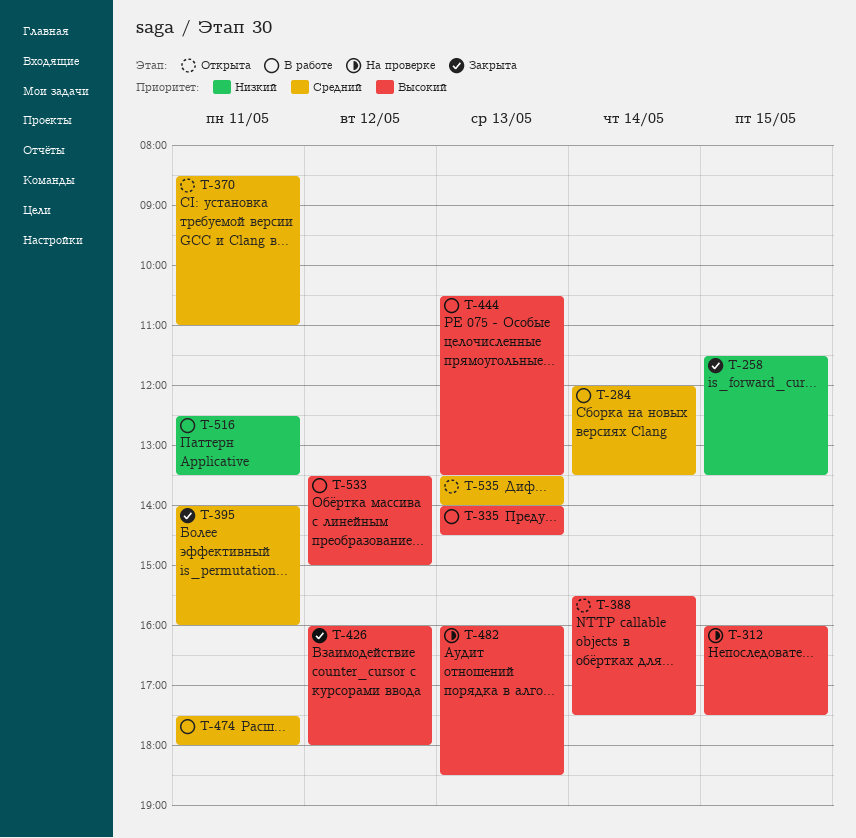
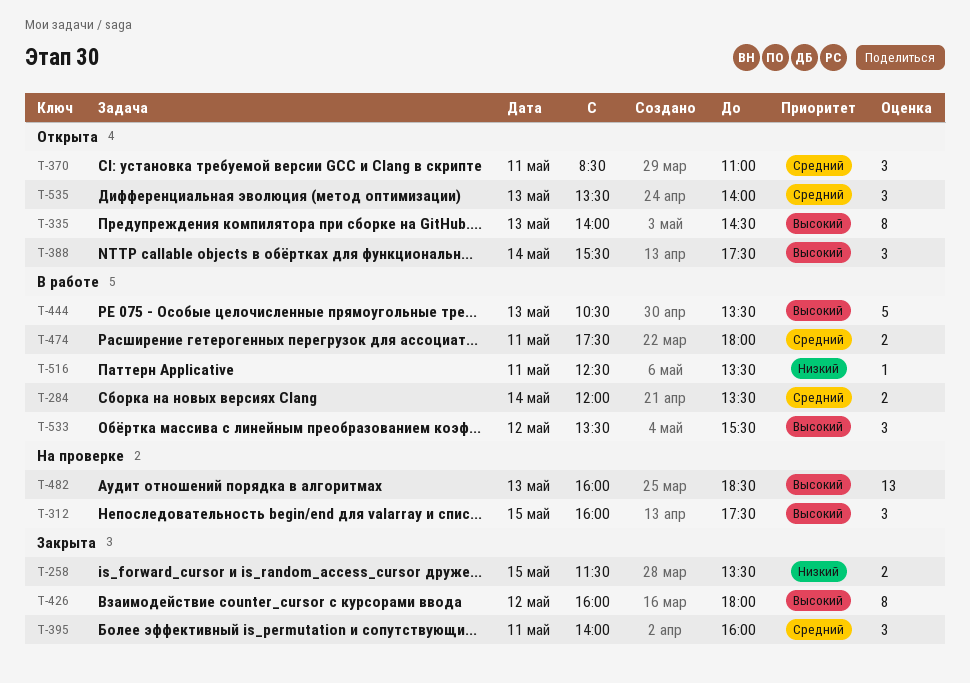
T-335, status: В работе -> Открыта
T-533, ends: 15:00 -> 15:30

